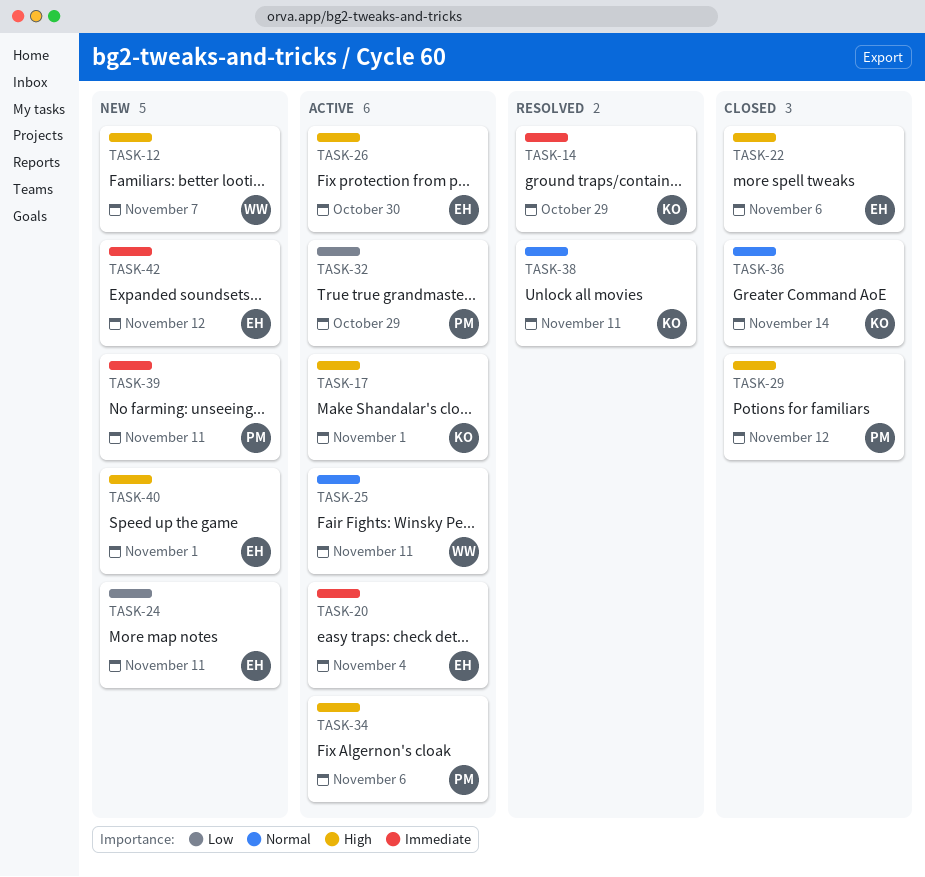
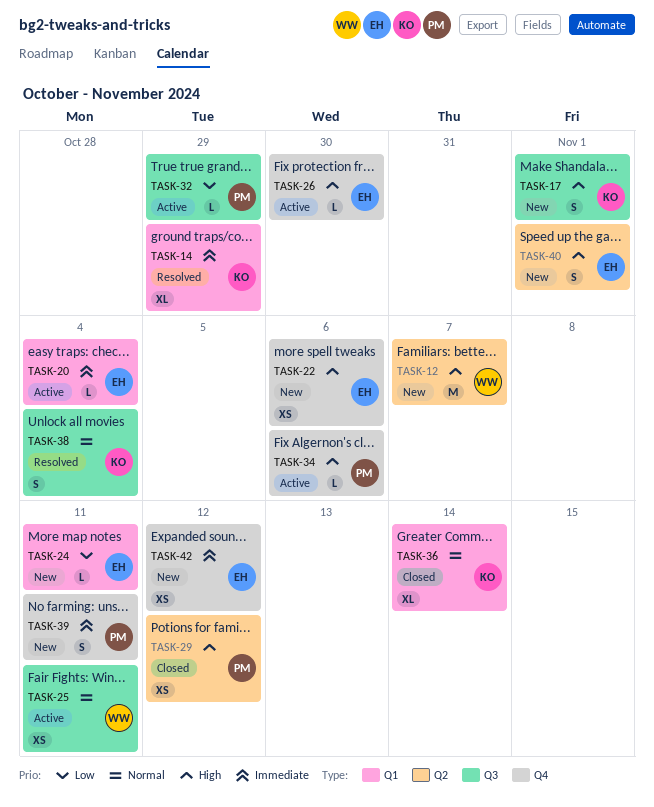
TASK-17, status: Active -> New
TASK-22, status: Closed -> New
TASK-38, due: Nov 11 -> Nov 4

